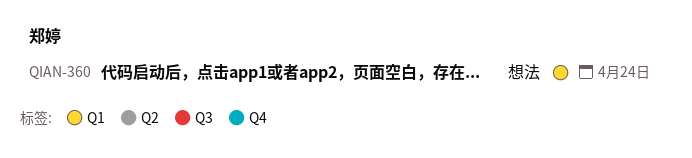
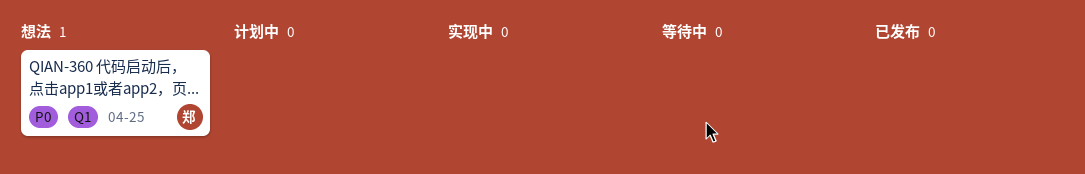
QIAN-360, due: Apr 24 -> Apr 25

